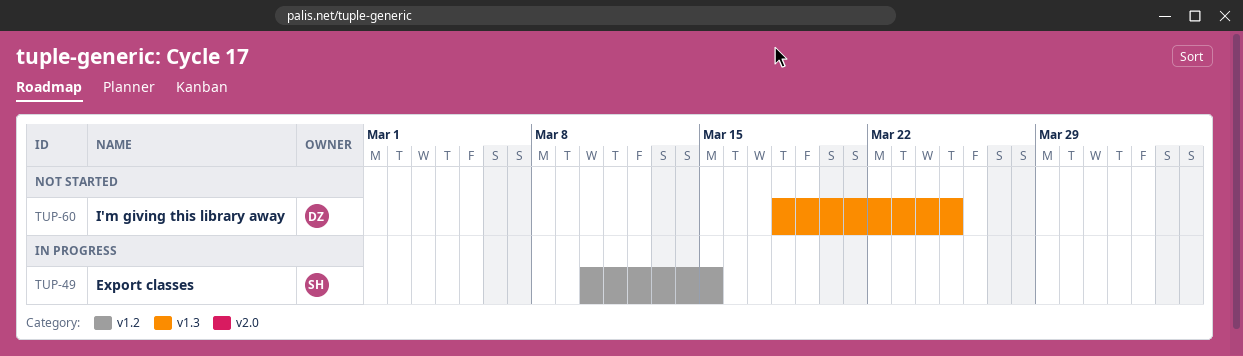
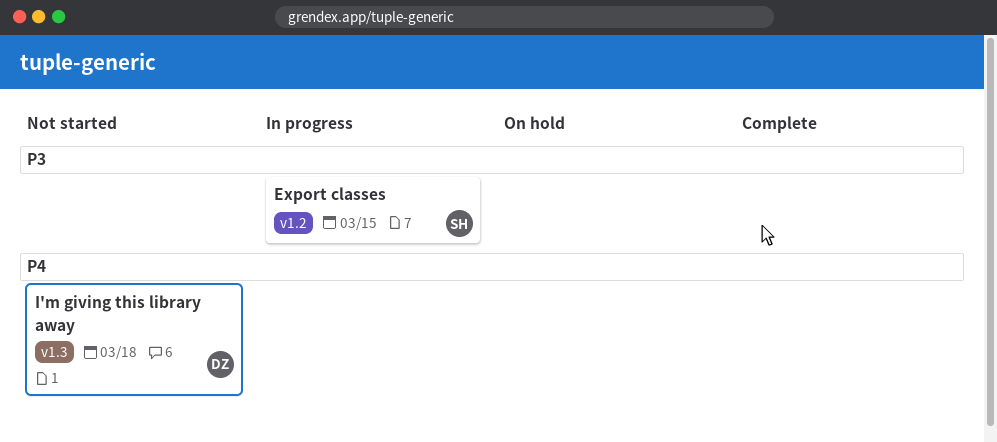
I'm giving this library away, due: Mar 25 -> Mar 18

